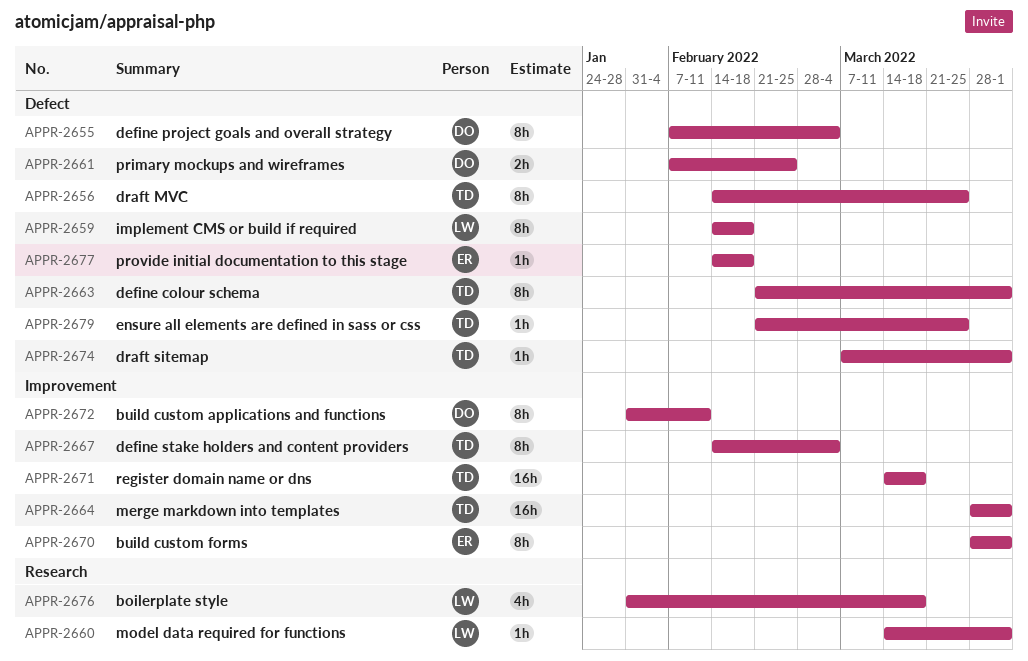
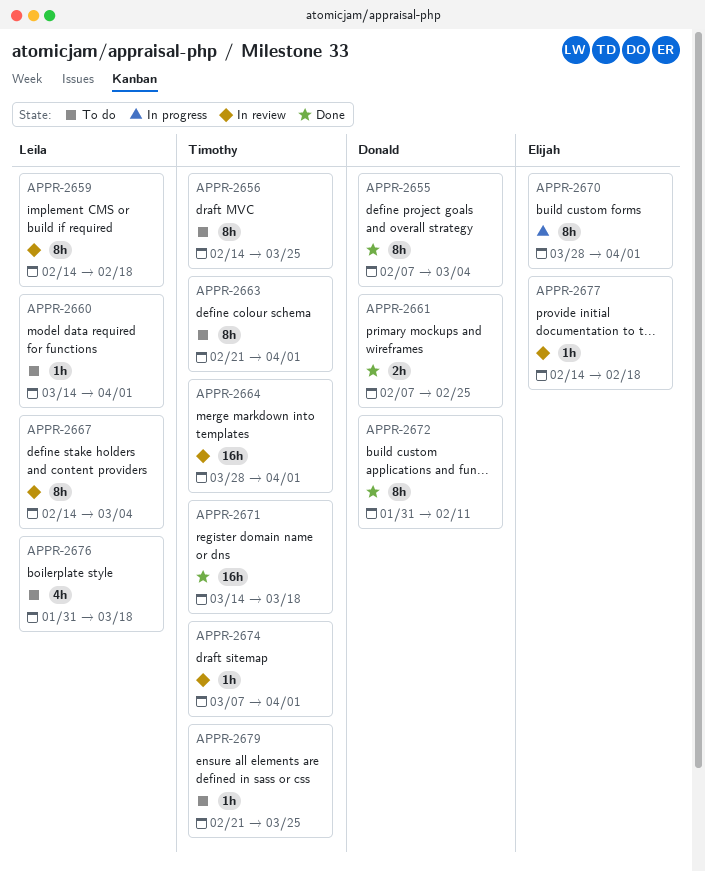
APPR-2667, owner: Timothy -> Leila

